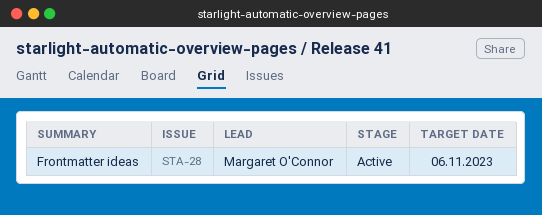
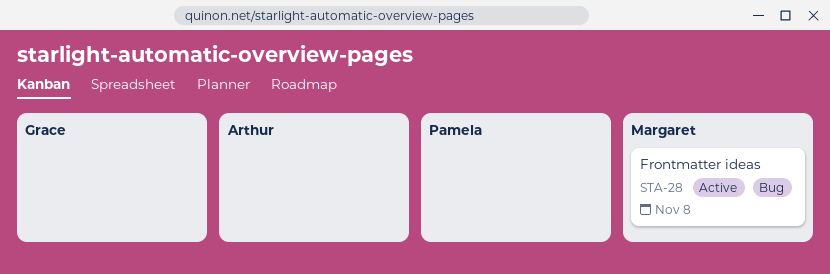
STA-28, due: Nov 6 -> Nov 8

